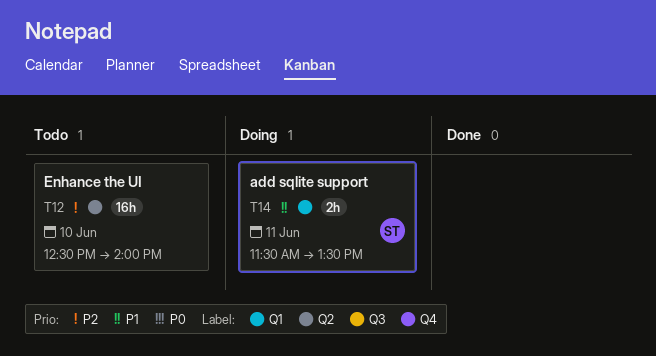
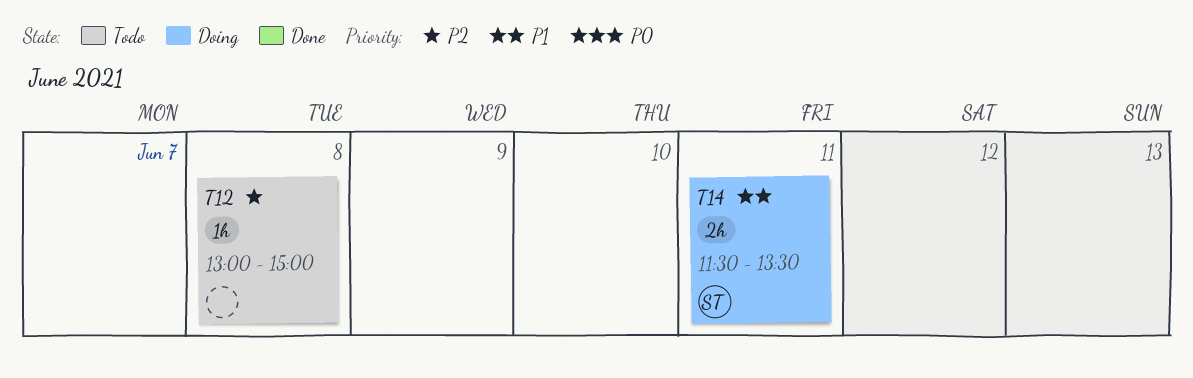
T12, estimate: 16h -> 1h
T12, day: Jun 10 -> Jun 8
T12, begins: 12:30 -> 13:00
T12, ends: 14:00 -> 15:00

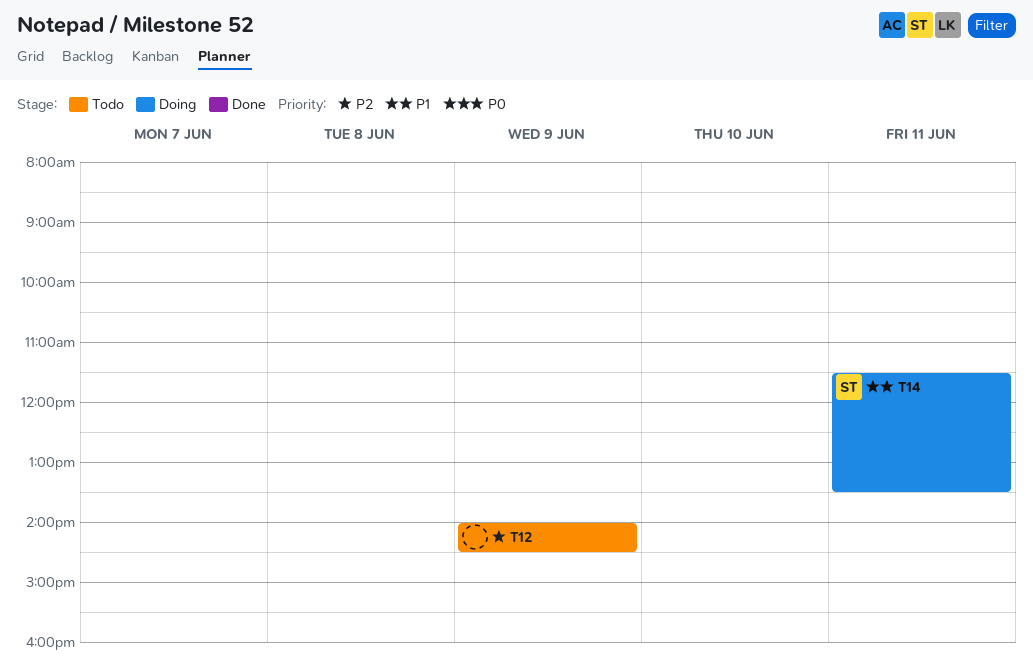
T12, day: Jun 8 -> Jun 9
T12, begins: 13:00 -> 14:00
T12, ends: 15:00 -> 14:30

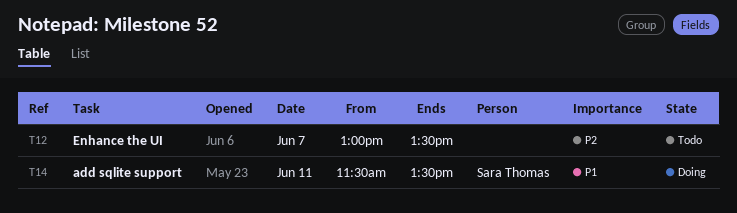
T12, day: Jun 9 -> Jun 7
T12, begins: 14:00 -> 13:00
T12, ends: 14:30 -> 13:30

